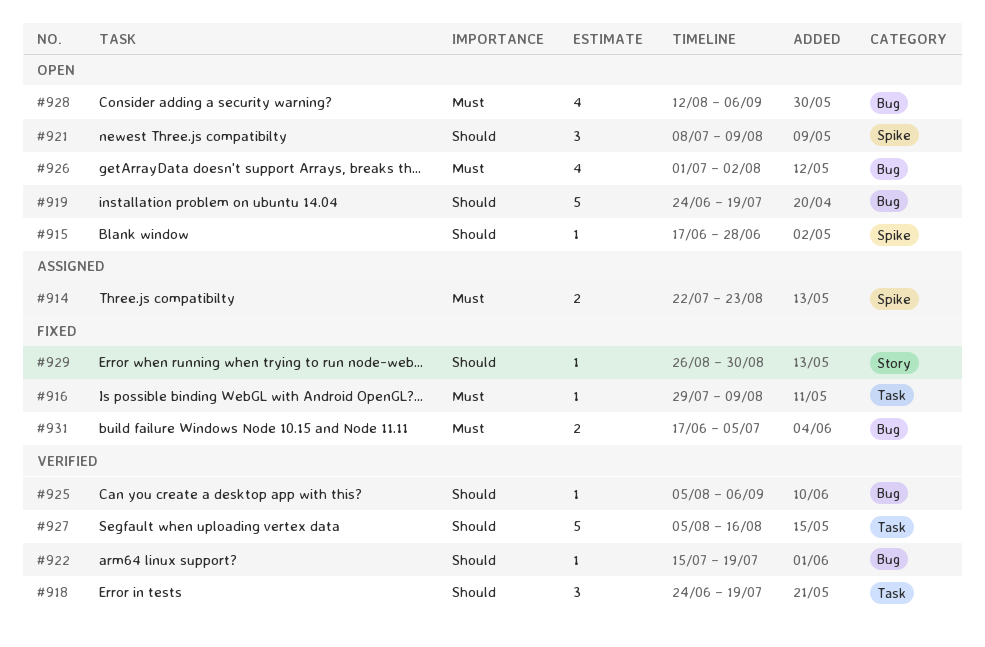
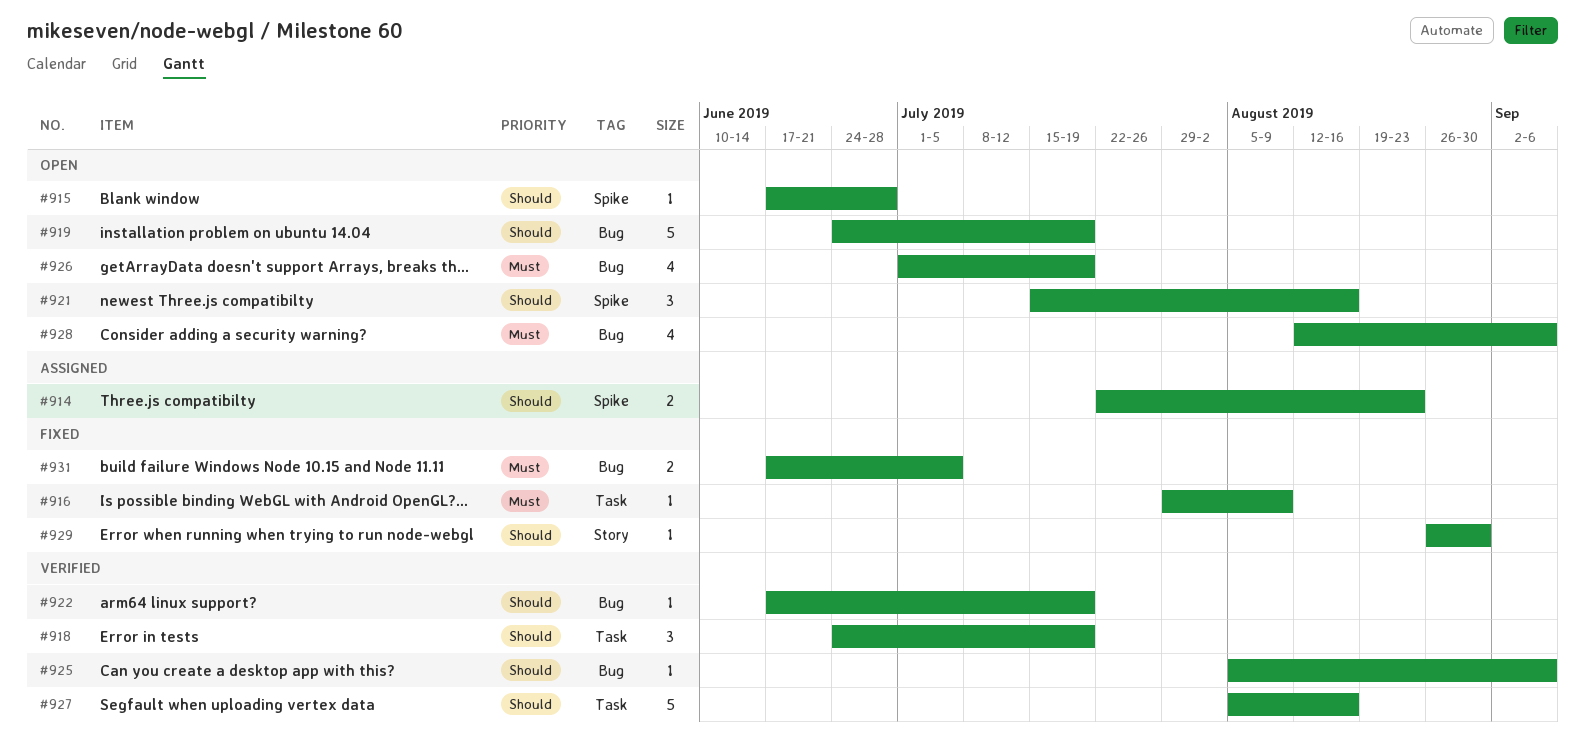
#914, priority: Must -> Should
#921, start: Jul 8 -> Jul 15
#921, due: Aug 9 -> Aug 16
#922, start: Jul 15 -> Jun 17
#926, due: Aug 2 -> Jul 19

